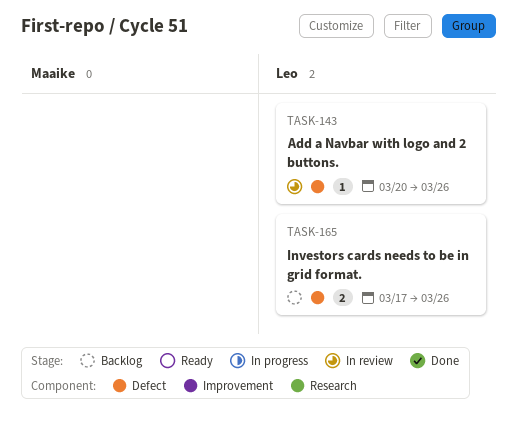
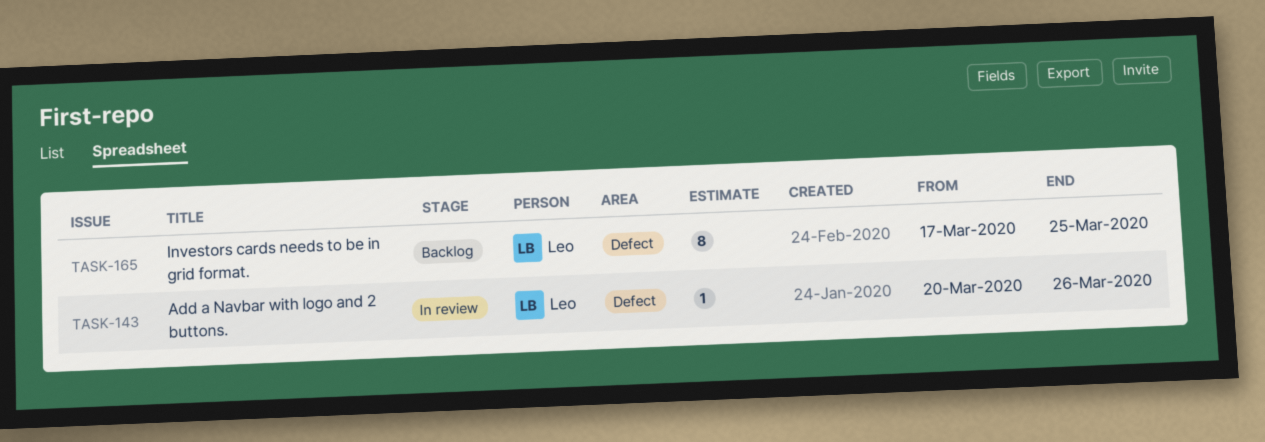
TASK-165, estimate: 2 -> 8
TASK-165, due: Mar 26 -> Mar 25

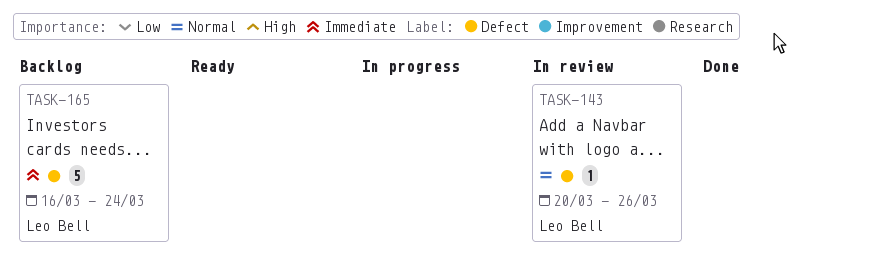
TASK-165, estimate: 8 -> 5
TASK-165, start: Mar 17 -> Mar 16
TASK-165, due: Mar 25 -> Mar 24

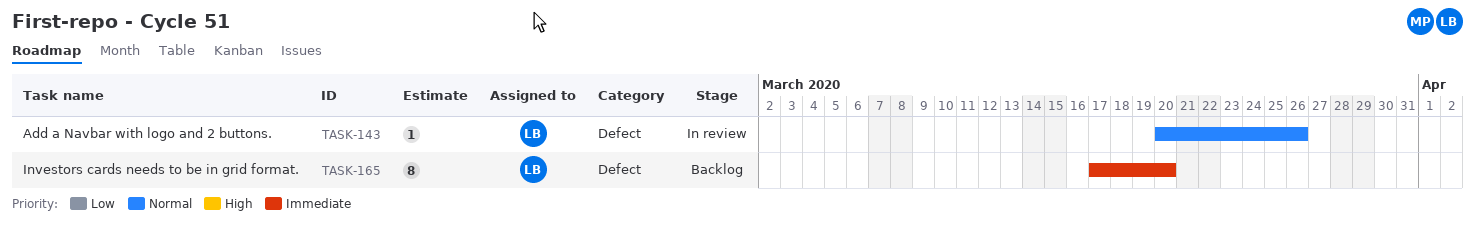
TASK-165, estimate: 5 -> 8
TASK-165, start: Mar 16 -> Mar 17
TASK-165, due: Mar 24 -> Mar 20

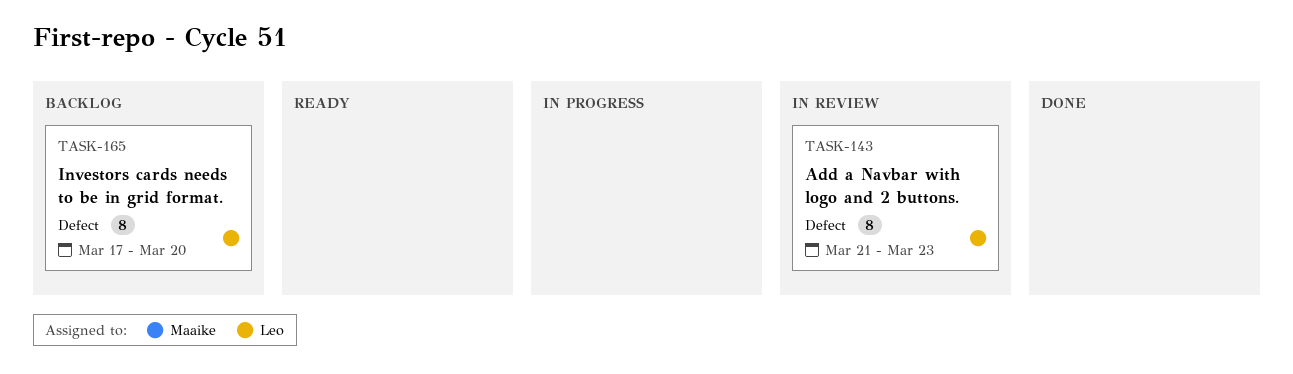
TASK-143, estimate: 1 -> 8
TASK-143, start: Mar 20 -> Mar 21
TASK-143, due: Mar 26 -> Mar 23

